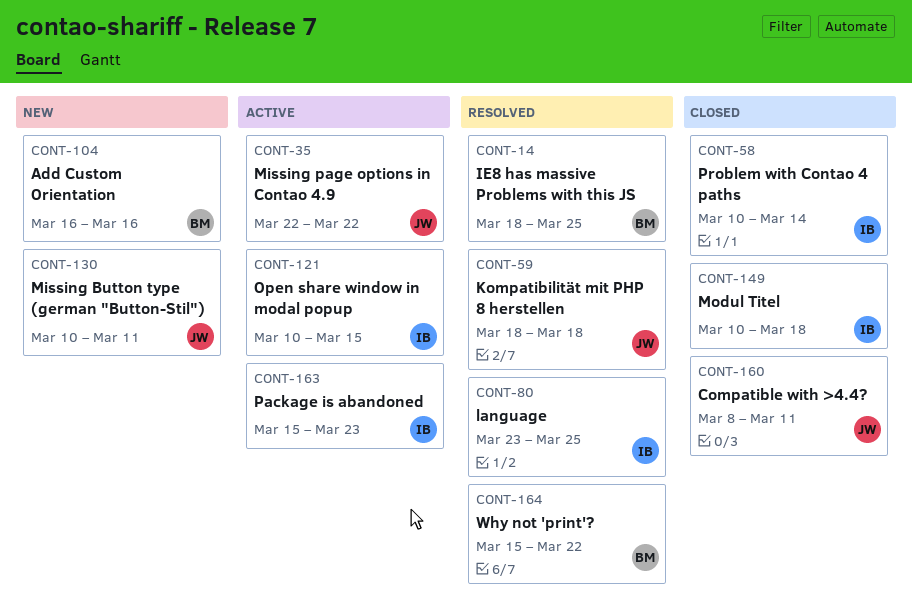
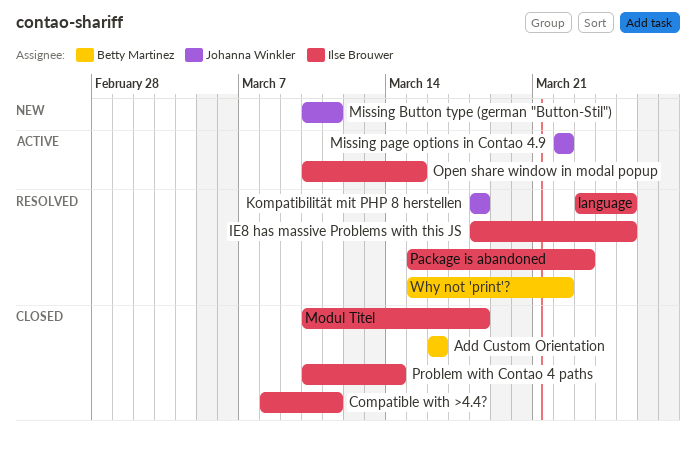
Add Custom Orientation, status: New -> Closed
Compatible with >4.4?, owner: Johanna Winkler -> Ilse Brouwer
IE8 has massive Problems with this JS, owner: Betty Martinez -> Ilse Brouwer
Package is abandoned, status: Active -> Resolved

